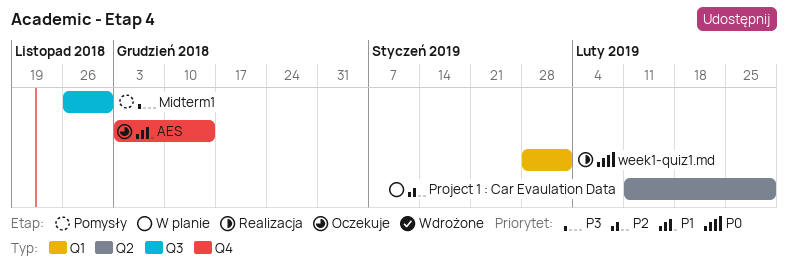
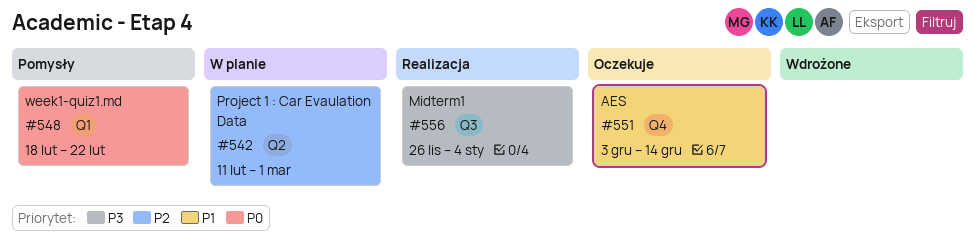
Midterm1, status: Pomysły -> Realizacja
Midterm1, due: Nov 30 -> Jan 4
week1-quiz1.md, status: Realizacja -> Pomysły
week1-quiz1.md, start: Jan 28 -> Feb 18
week1-quiz1.md, due: Feb 1 -> Feb 22

